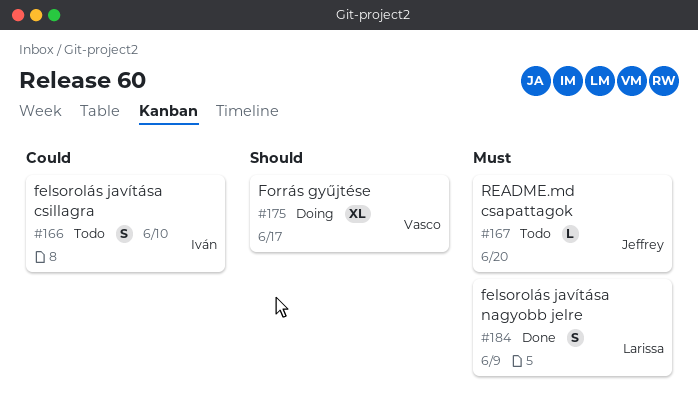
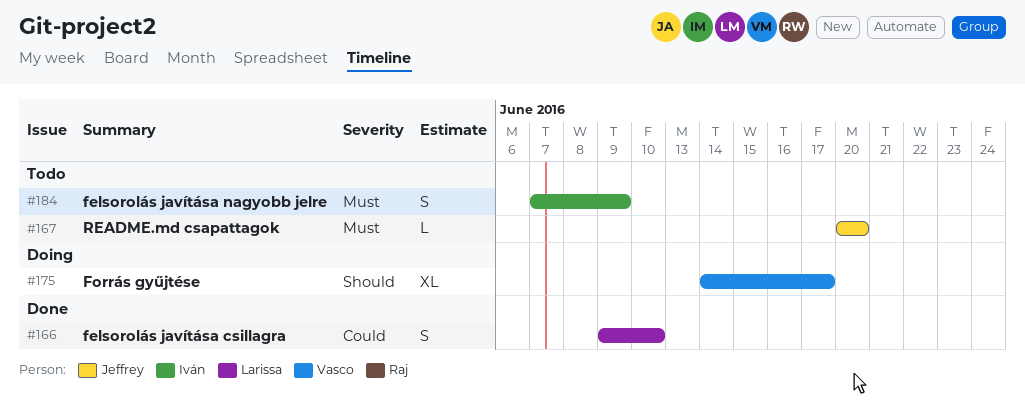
#166, status: Todo -> Done
#166, owner: Iván -> Larissa
#184, status: Done -> Todo
#184, owner: Larissa -> Iván

